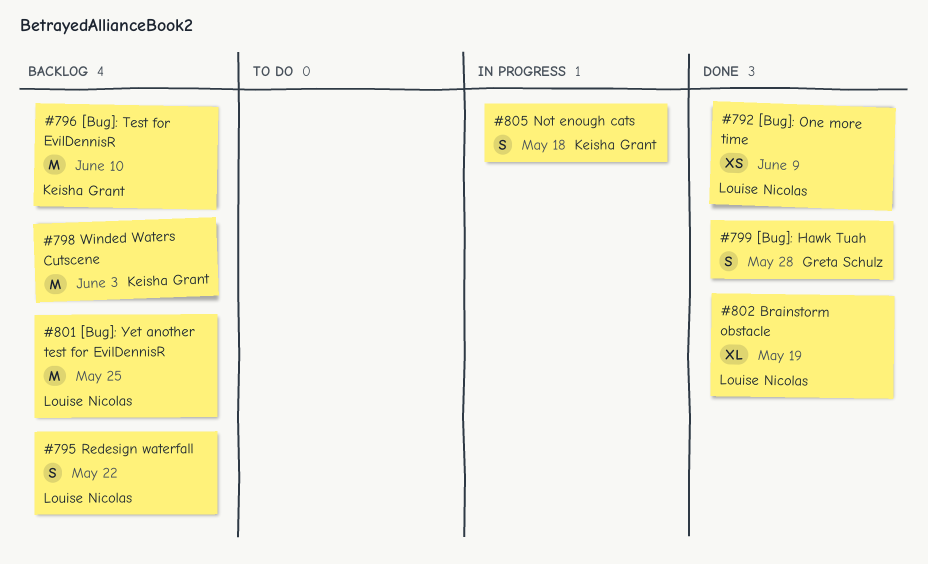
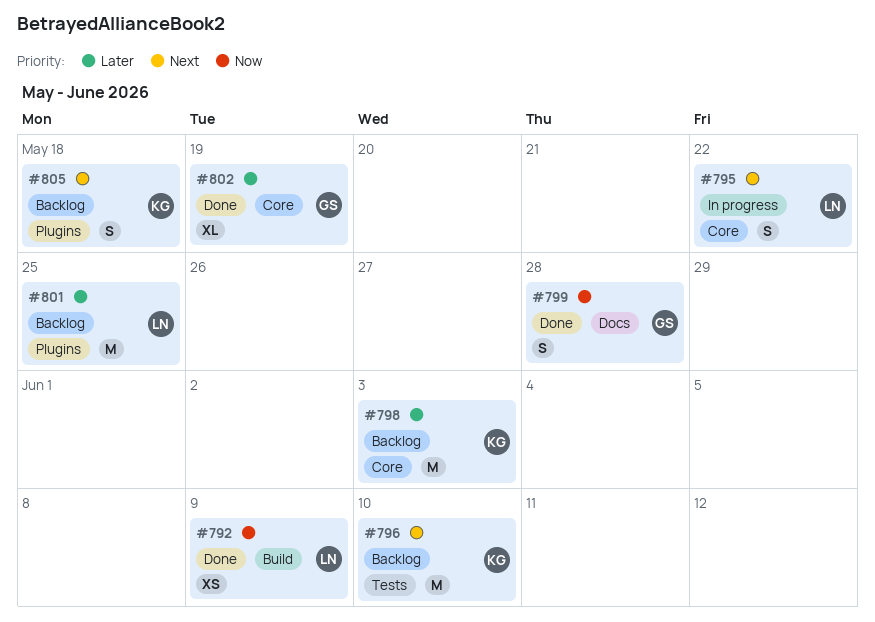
#795, status: Backlog -> In progress
#802, owner: Louise Nicolas -> Greta Schulz
#805, status: In progress -> Backlog

